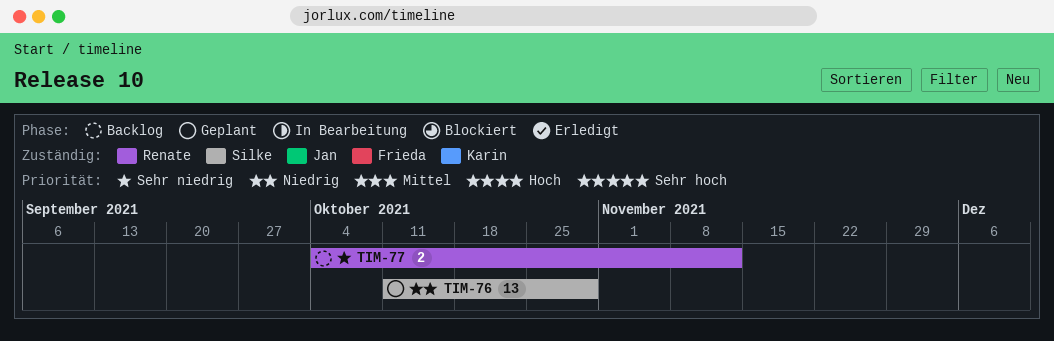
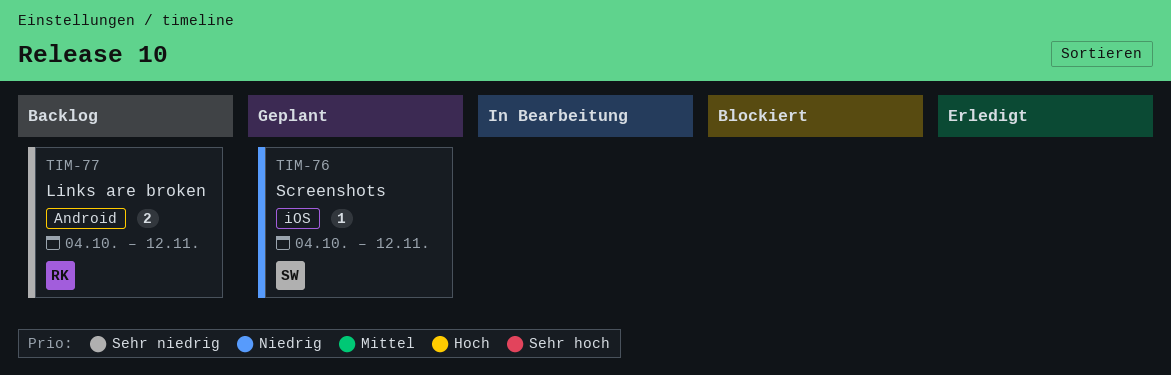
TIM-76, estimate: 13 -> 1
TIM-76, start: Oct 11 -> Oct 4
TIM-76, due: Oct 29 -> Nov 12

